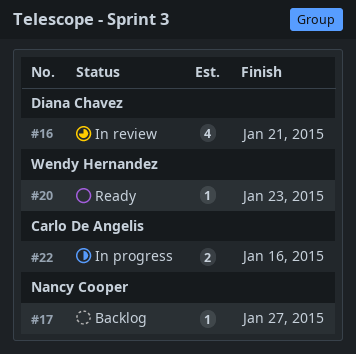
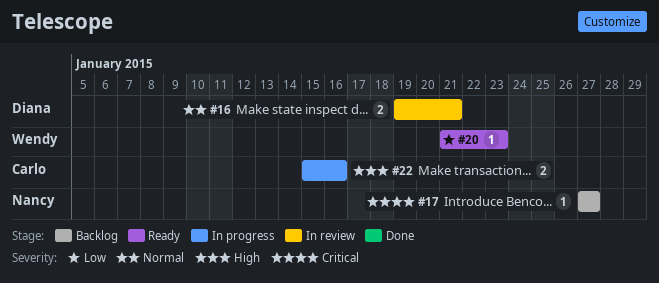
#16, estimate: 4 -> 2

